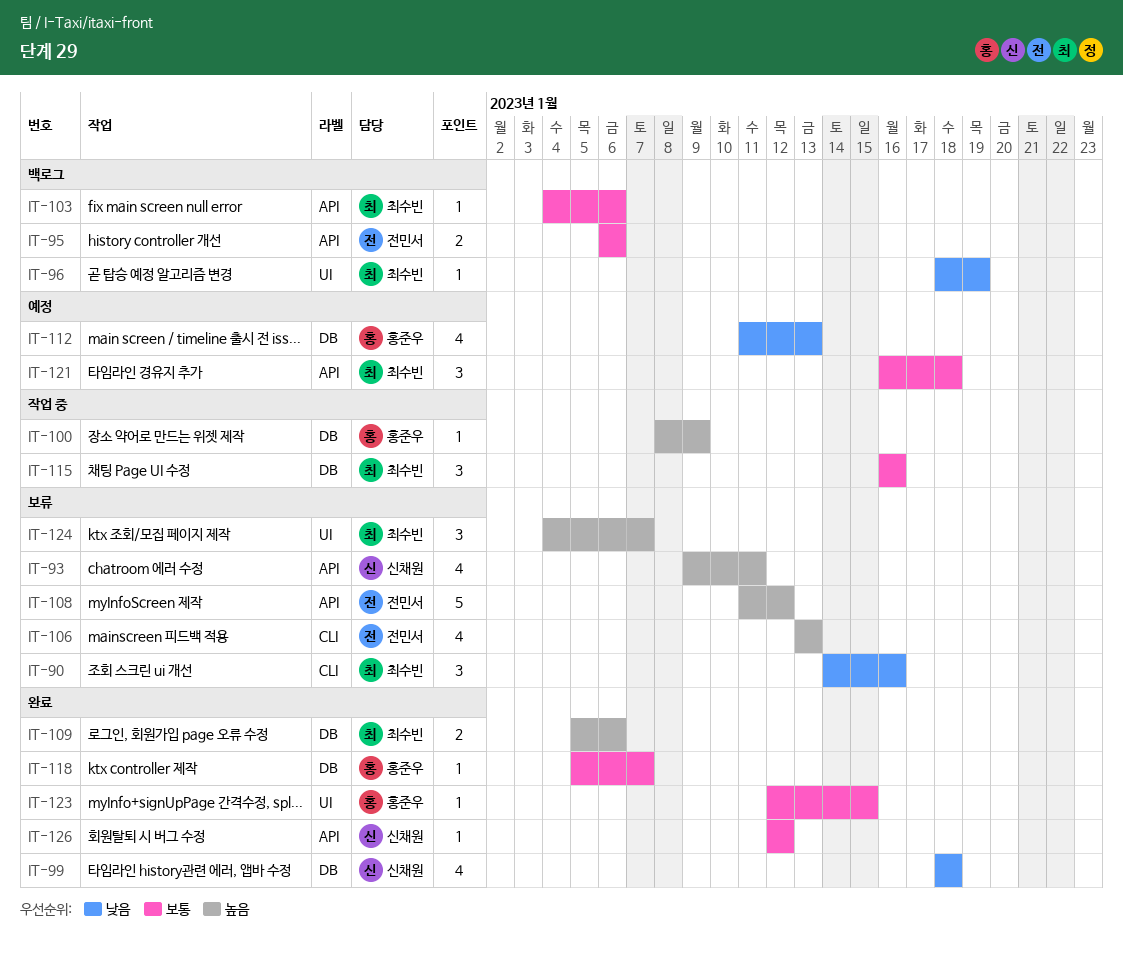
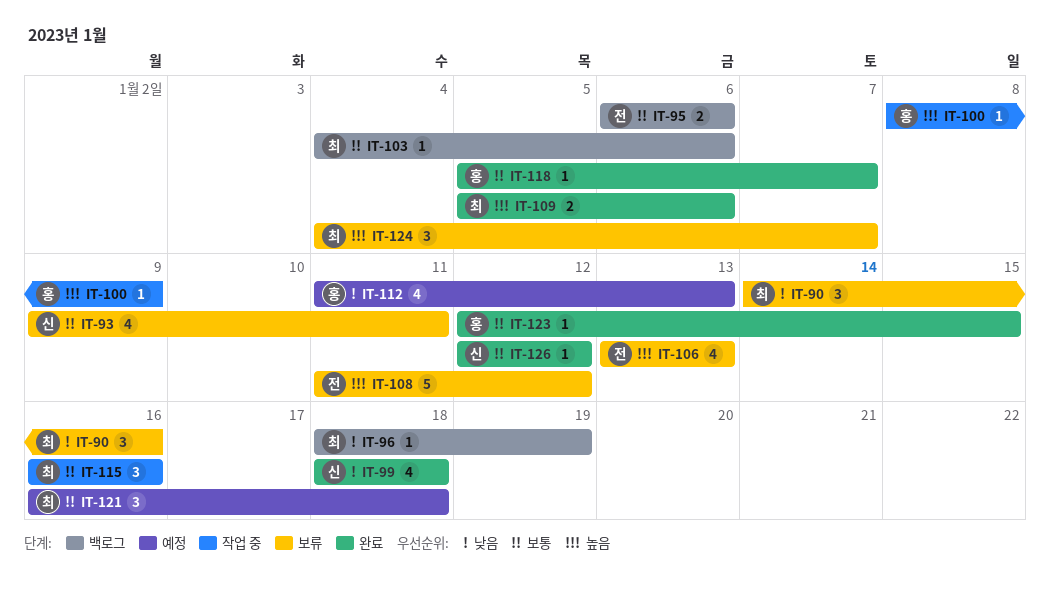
IT-93, priority: 높음 -> 보통

